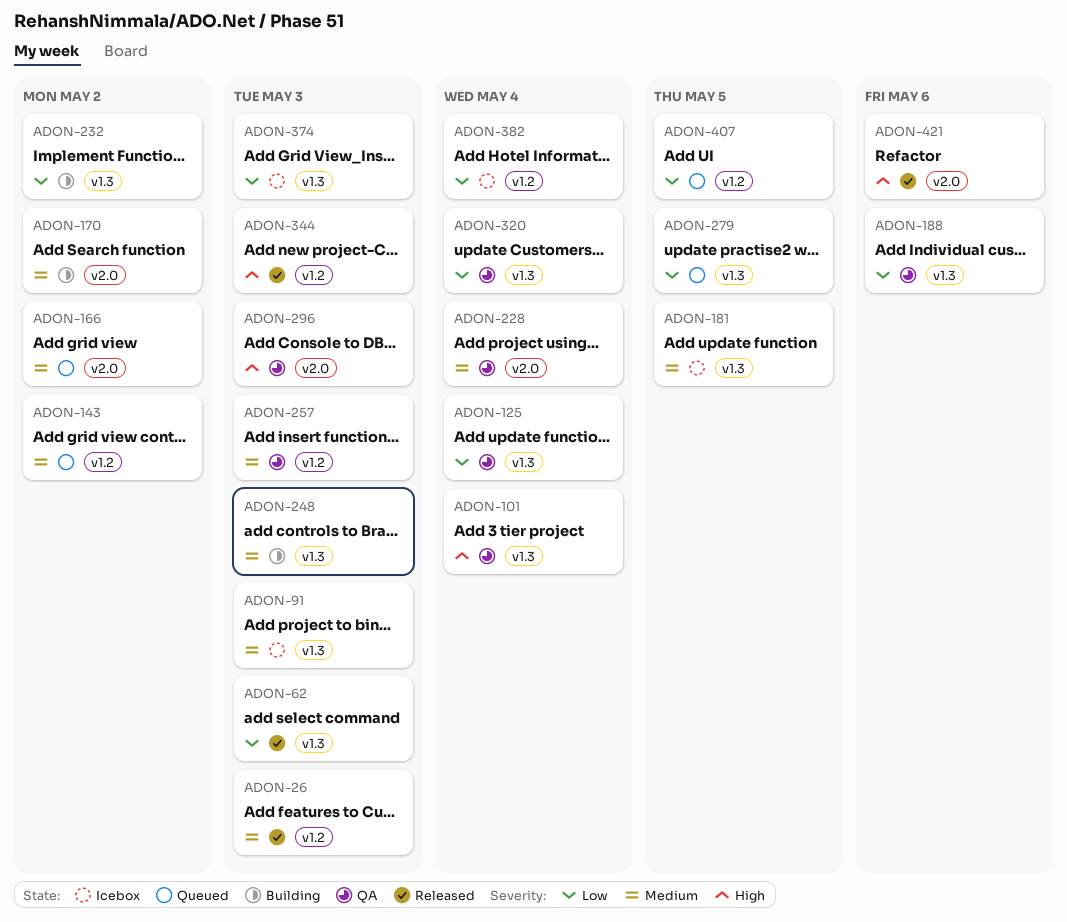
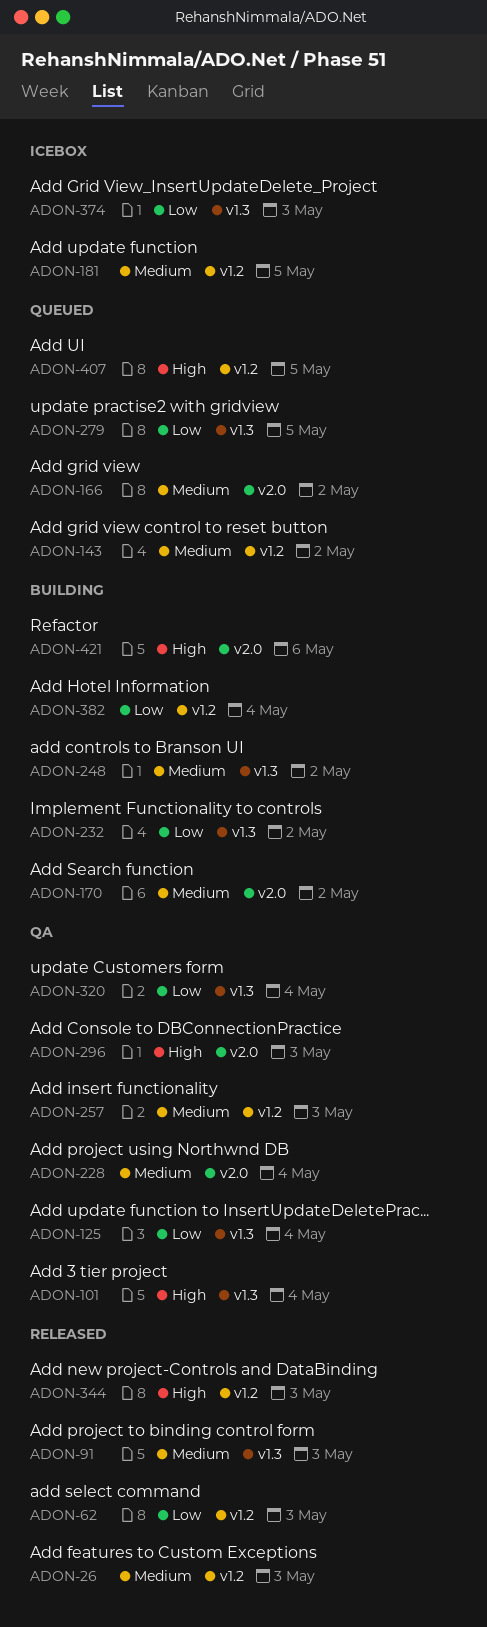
ADON-62, label: v1.3 -> v1.2
ADON-91, status: Icebox -> Released
ADON-181, label: v1.3 -> v1.2
ADON-188: present -> none
ADON-248, due: May 3 -> May 2
ADON-382, status: Icebox -> Building
ADON-407, priority: Low -> High
ADON-421, status: Released -> Building

